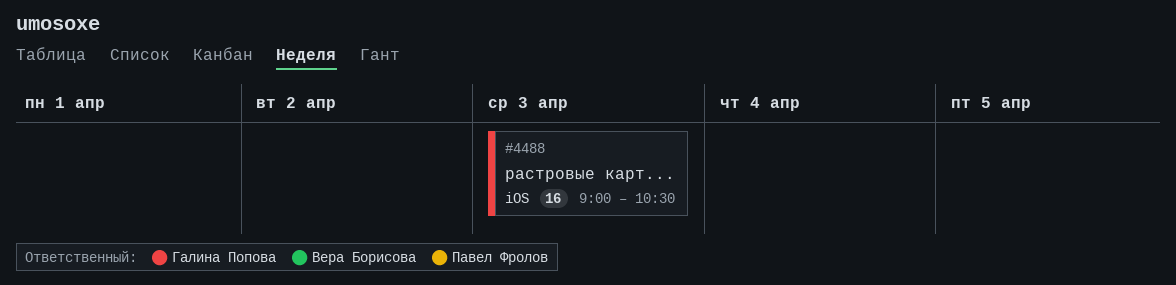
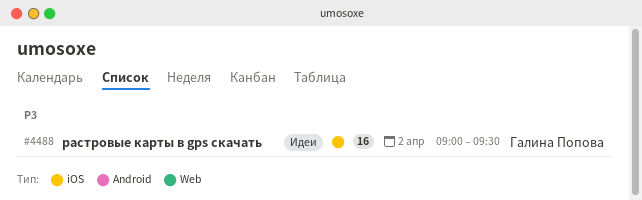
#4488, day: Apr 3 -> Apr 2
#4488, ends: 10:30 -> 09:30

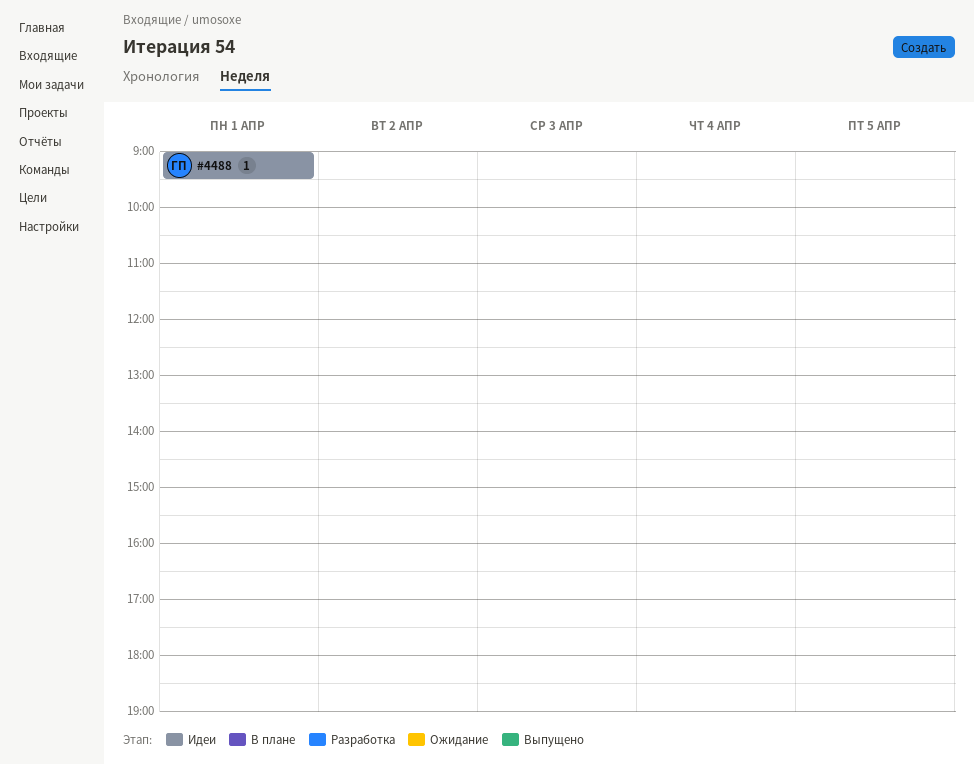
#4488, estimate: 16 -> 1
#4488, day: Apr 2 -> Apr 1

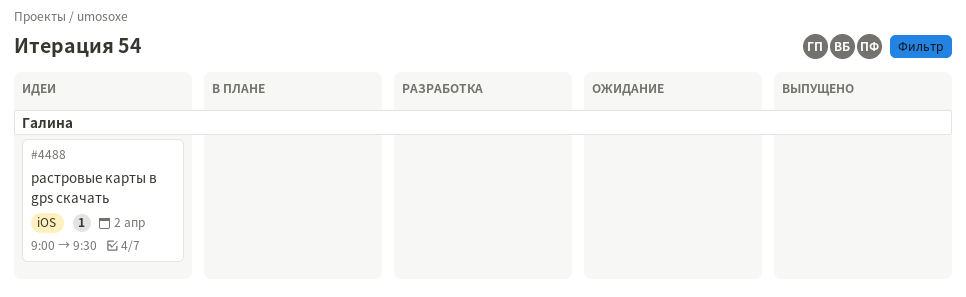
#4488, day: Apr 1 -> Apr 2

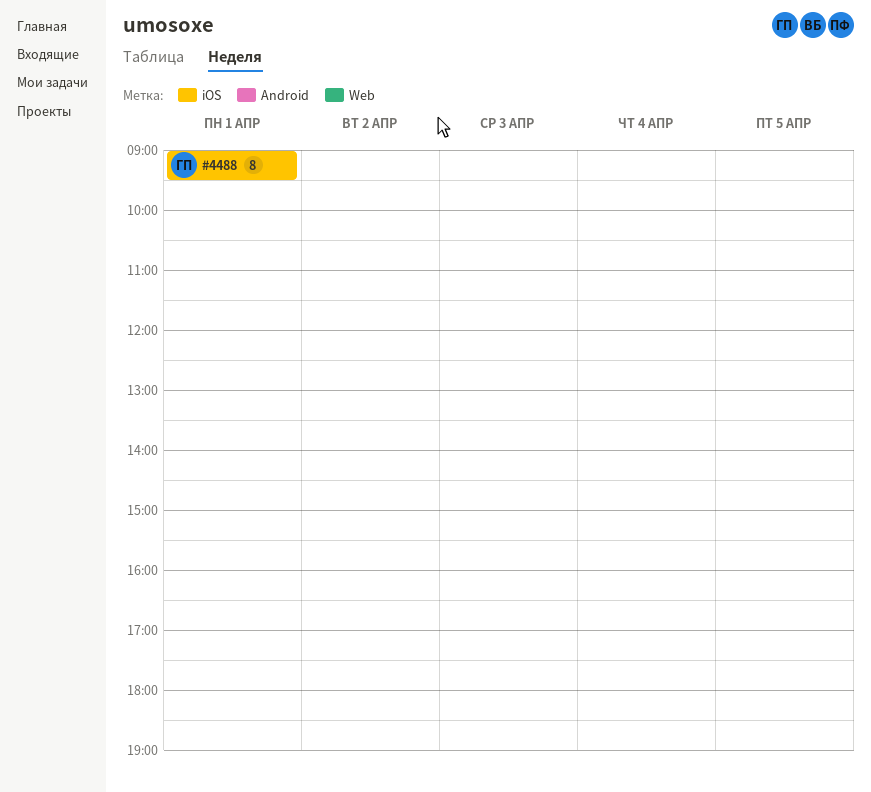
#4488, estimate: 1 -> 8
#4488, day: Apr 2 -> Apr 1

